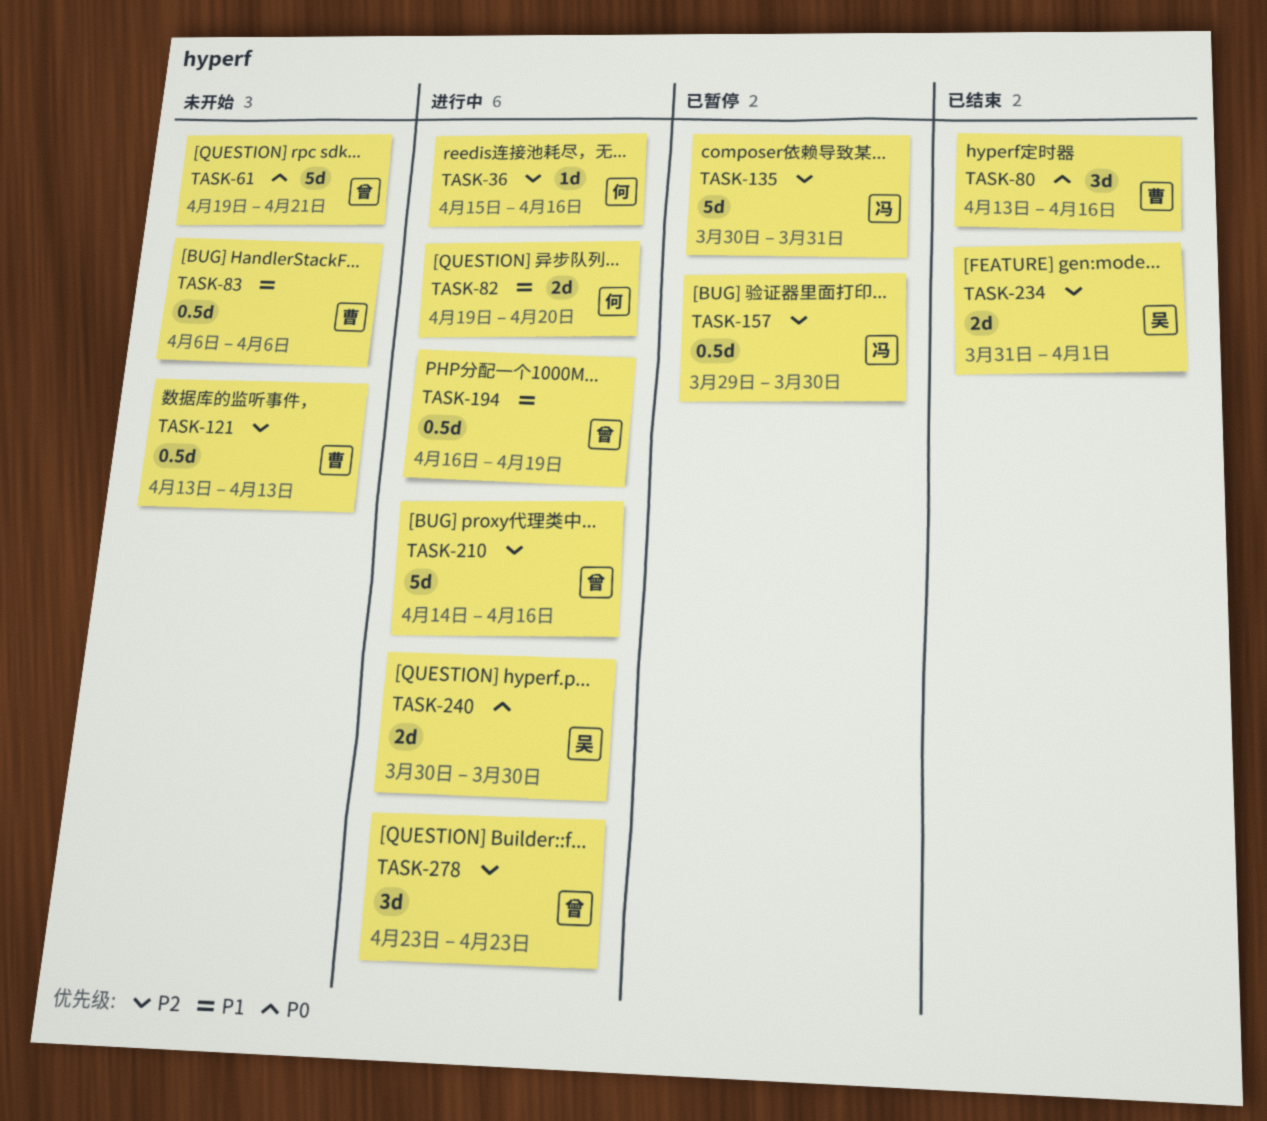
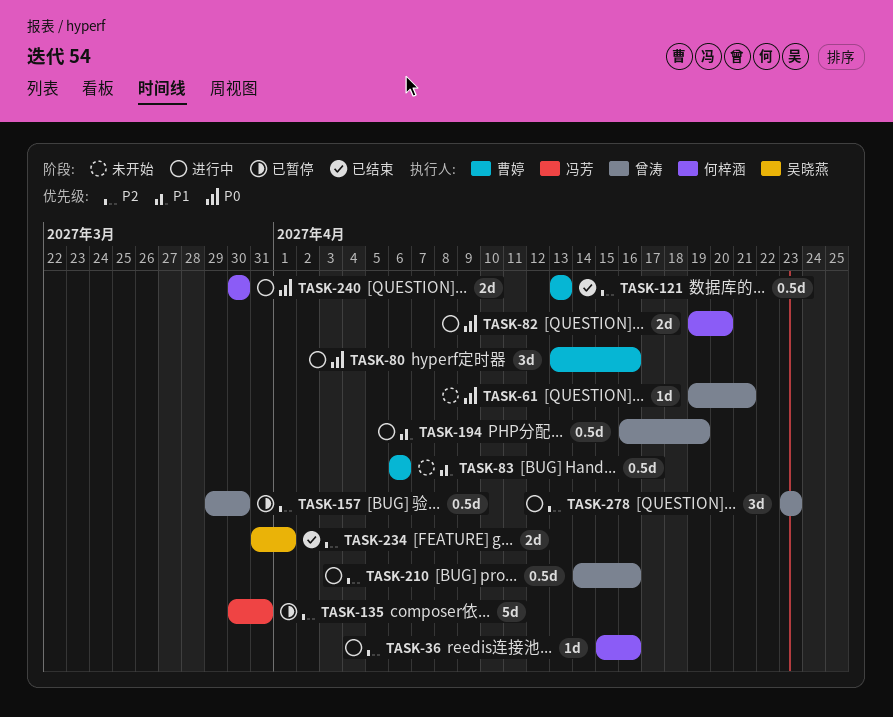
TASK-61, estimate: 5d -> 1d
TASK-80, status: 已结束 -> 进行中
TASK-82, priority: P1 -> P0
TASK-121, status: 未开始 -> 已结束
TASK-157, owner: 冯芳 -> 曾涛
TASK-210, estimate: 5d -> 0.5d
TASK-240, owner: 吴晓燕 -> 何梓涵

